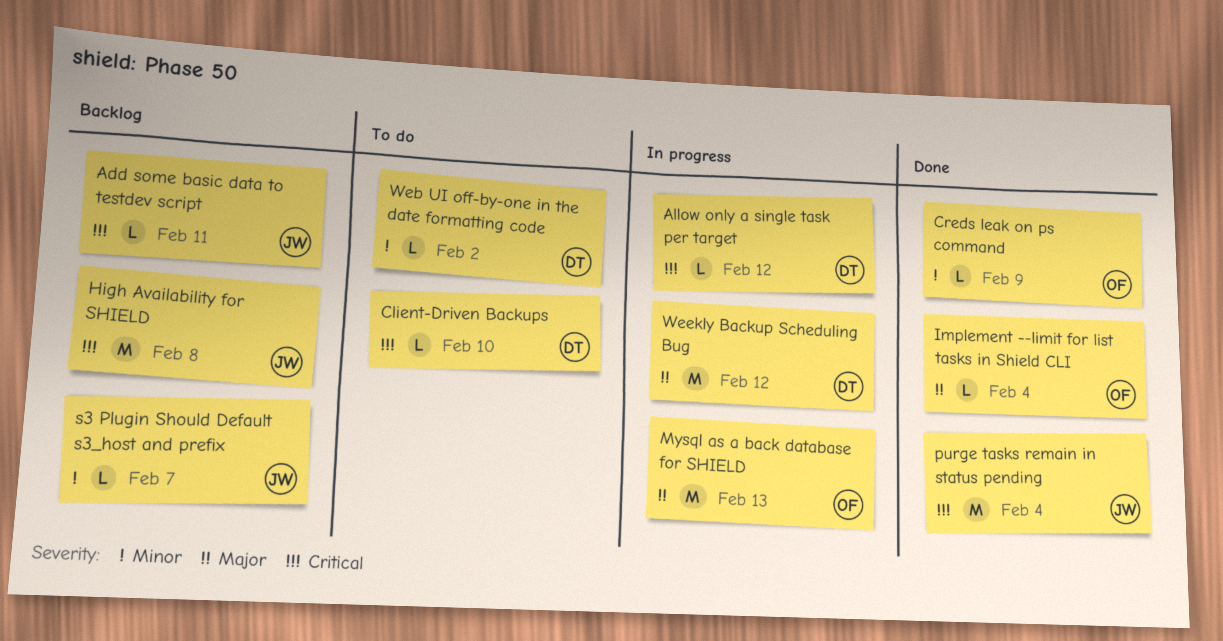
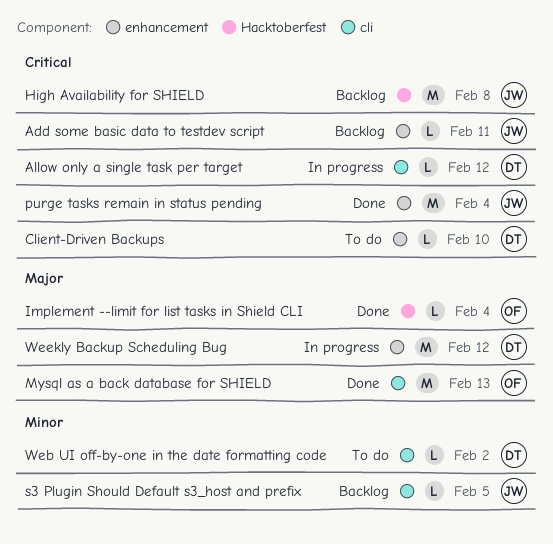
Creds leak on ps command: present -> none
Mysql as a back database for SHIELD, status: In progress -> Done
s3 Plugin Should Default s3_host and prefix, due: Feb 7 -> Feb 5

